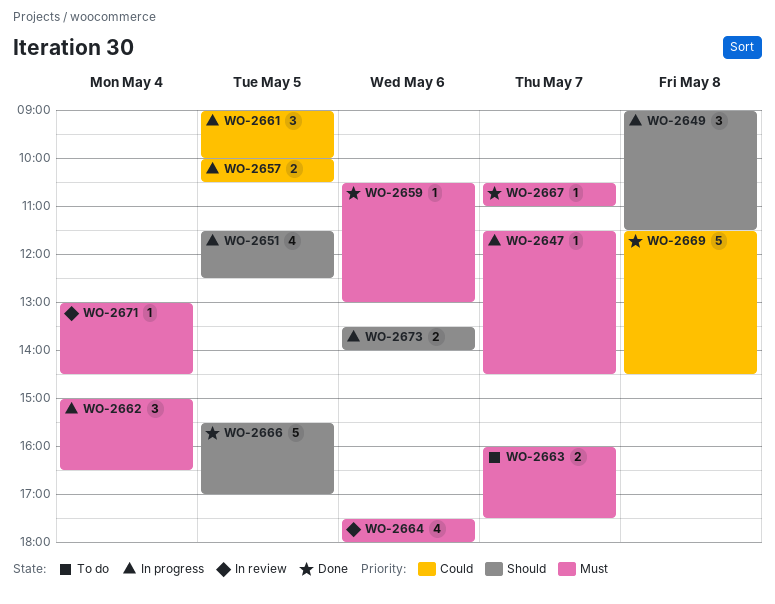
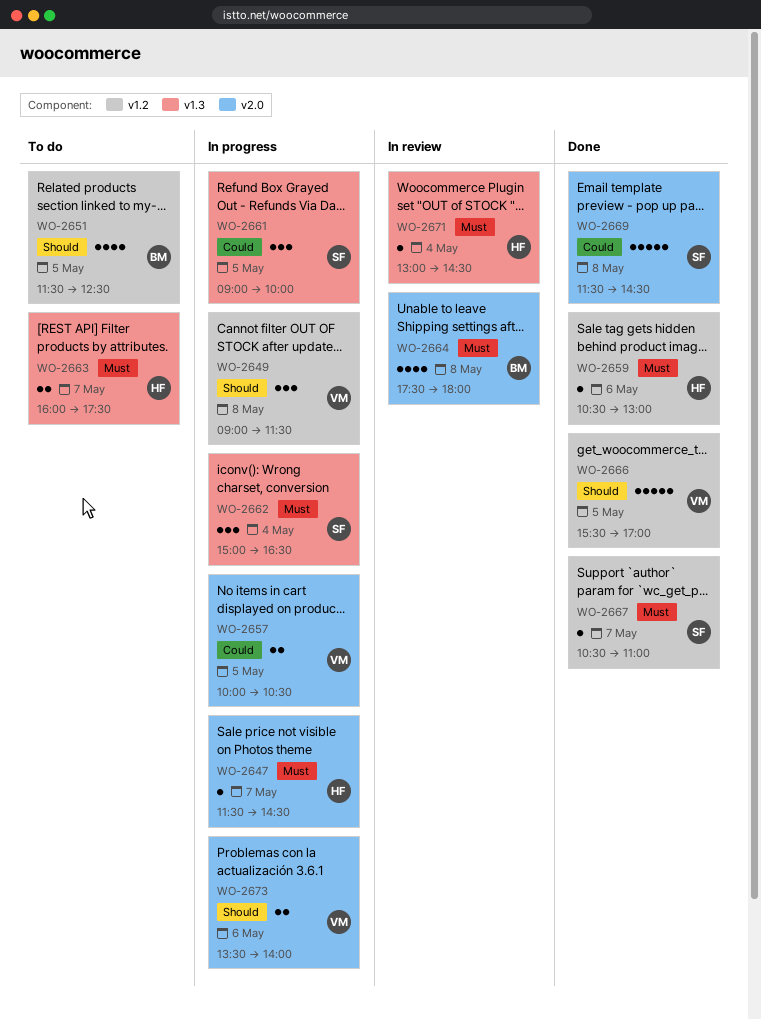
WO-2651, status: In progress -> To do
WO-2664, day: May 6 -> May 8

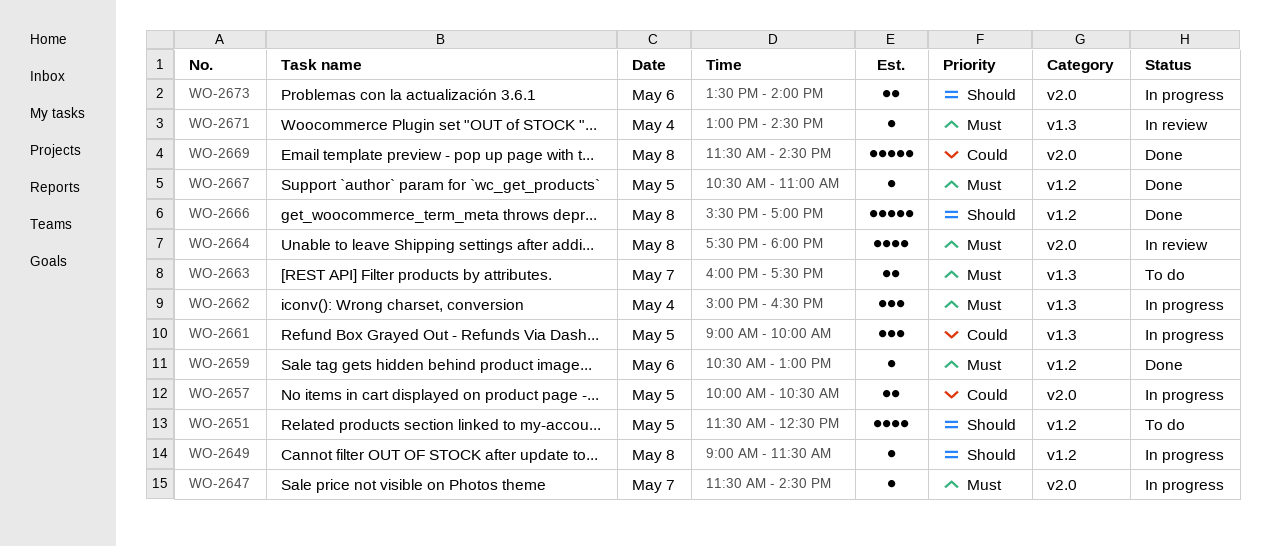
WO-2649, estimate: 3 -> 1
WO-2666, day: May 5 -> May 8
WO-2667, day: May 7 -> May 5

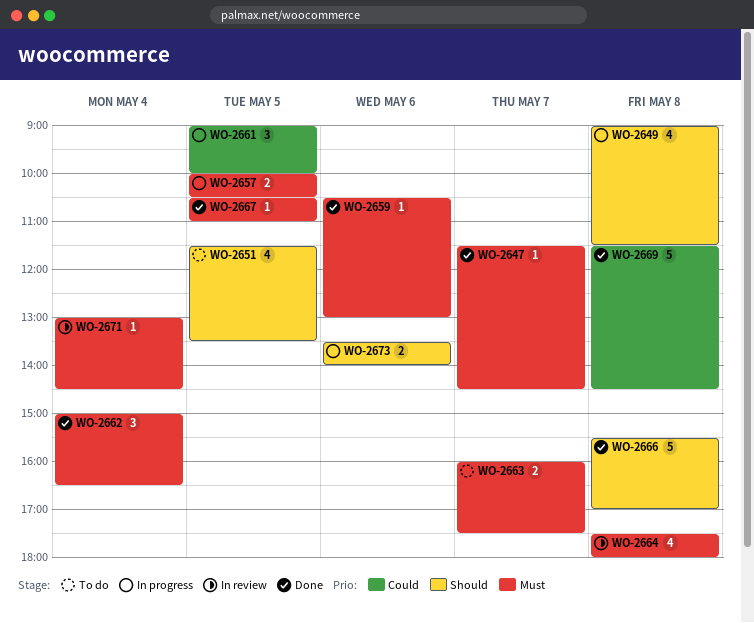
WO-2647, status: In progress -> Done
WO-2649, estimate: 1 -> 4
WO-2651, ends: 12:30 -> 13:30
WO-2657, priority: Could -> Must
WO-2662, status: In progress -> Done

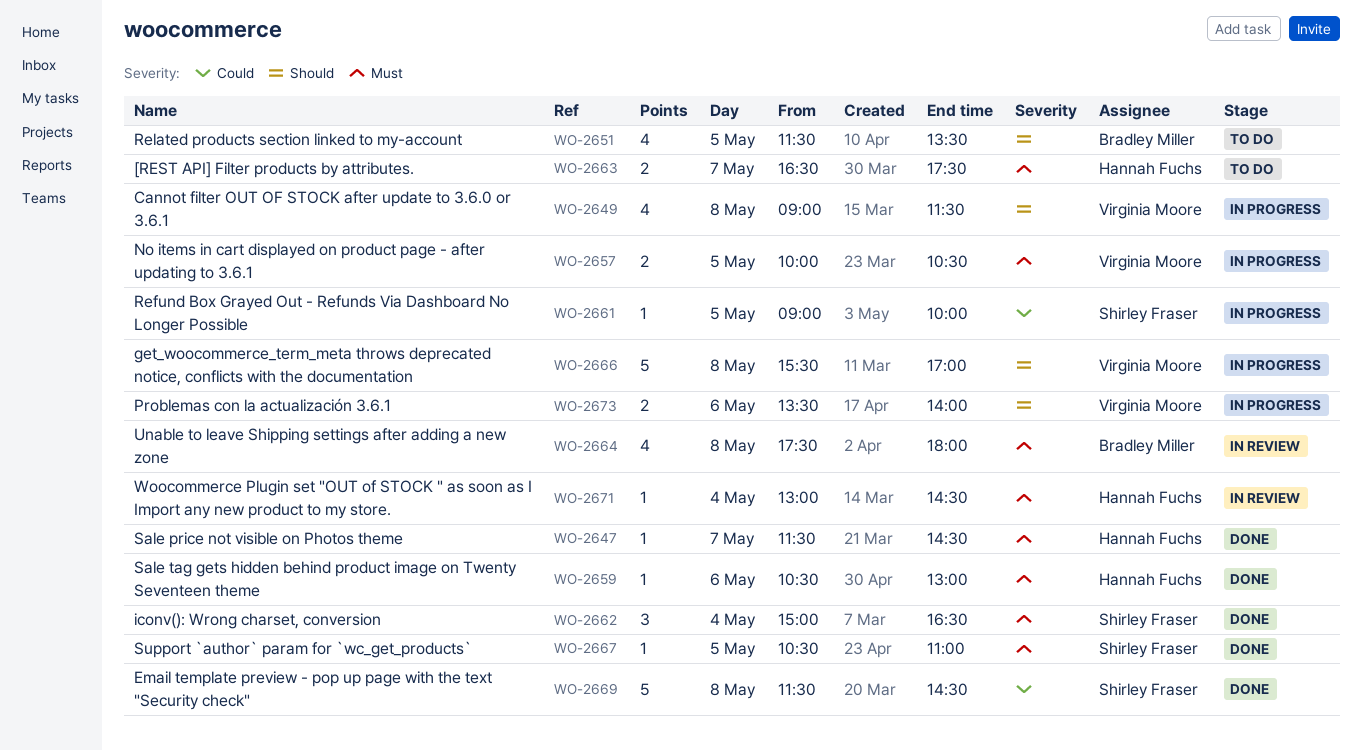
WO-2661, estimate: 3 -> 1
WO-2663, begins: 16:00 -> 16:30
WO-2666, status: Done -> In progress

